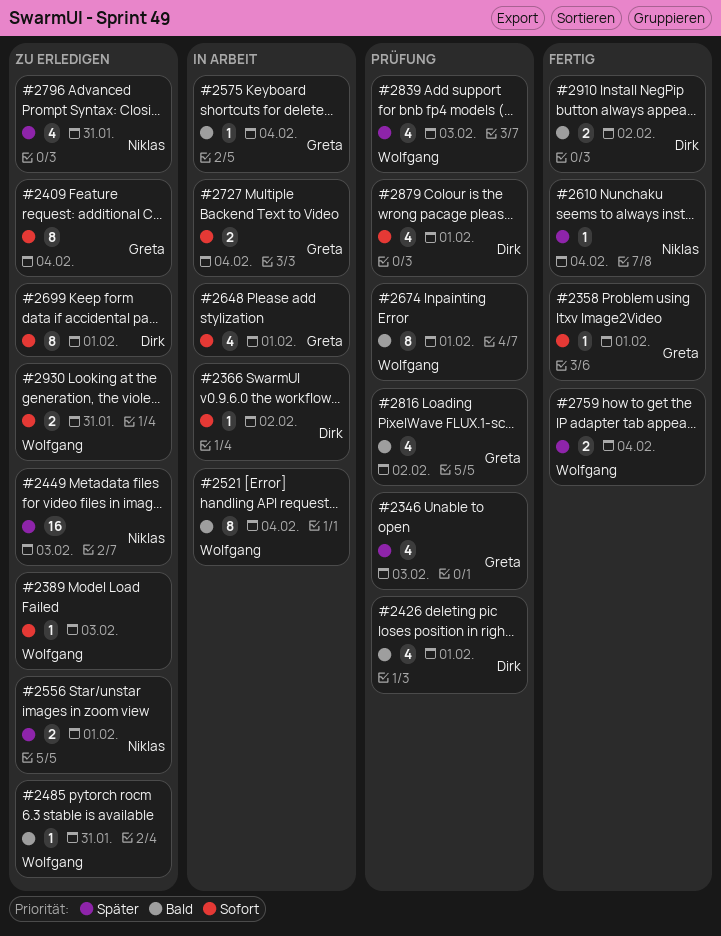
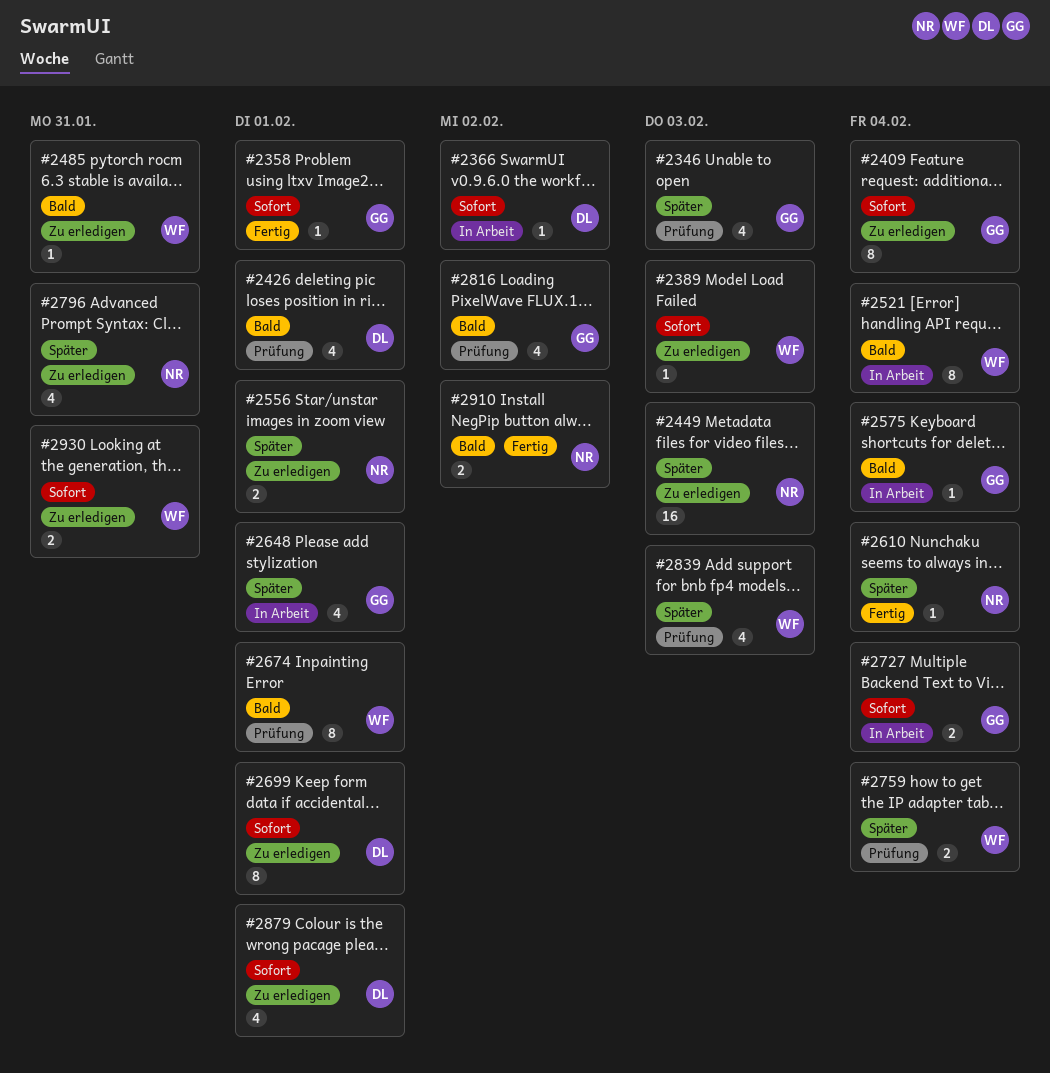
#2648, priority: Sofort -> Später
#2759, status: Fertig -> Prüfung
#2879, status: Prüfung -> Zu erledigen
#2910, owner: Dirk -> Niklas

